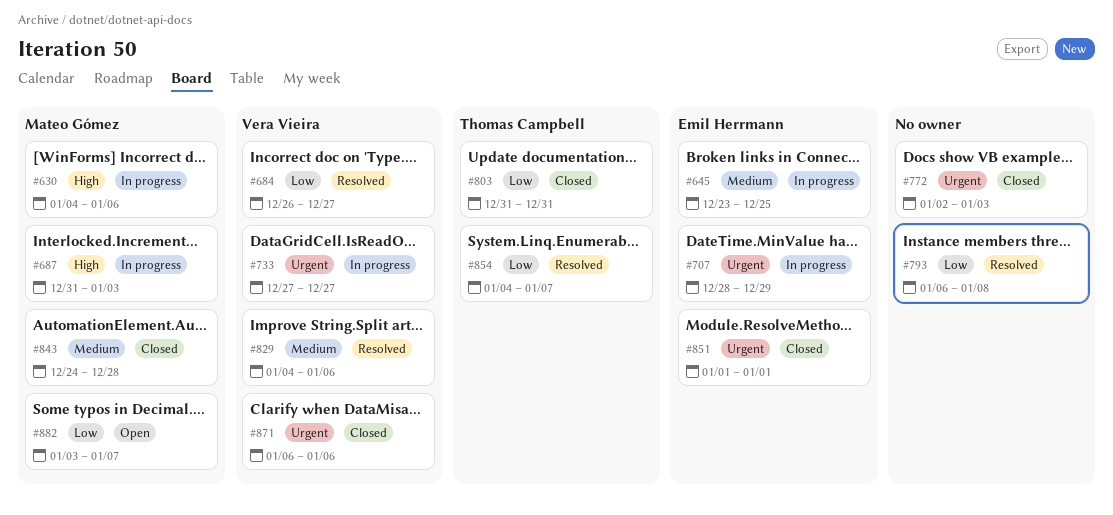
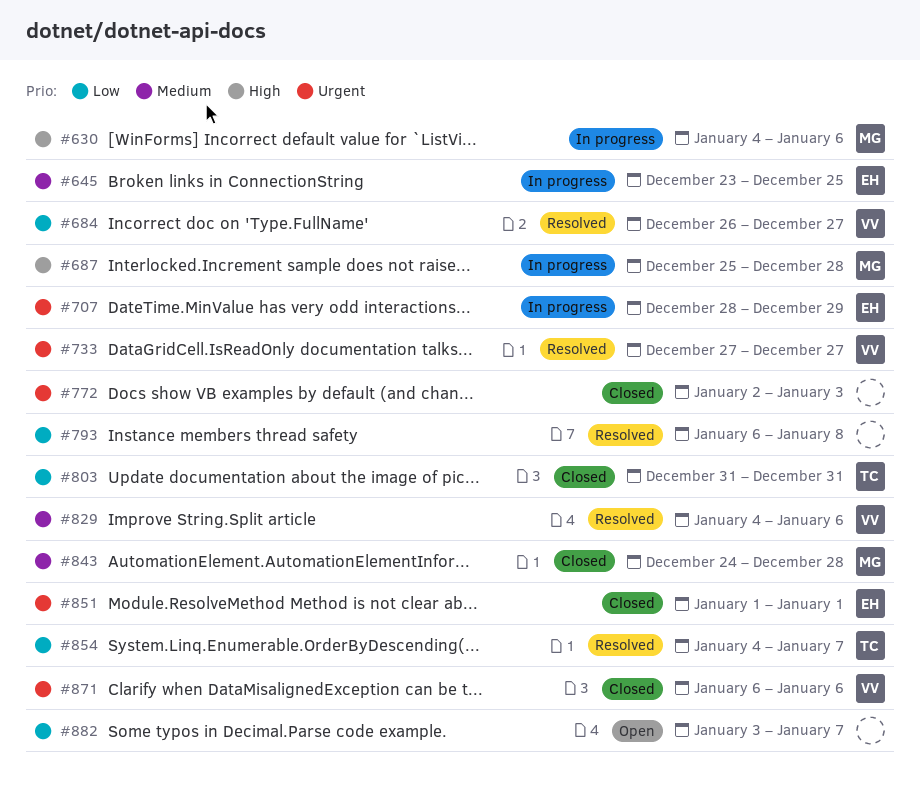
#687, start: Dec 31 -> Dec 25
#687, due: Jan 3 -> Dec 28
#733, status: In progress -> Resolved
#882, owner: Mateo Gómez -> none

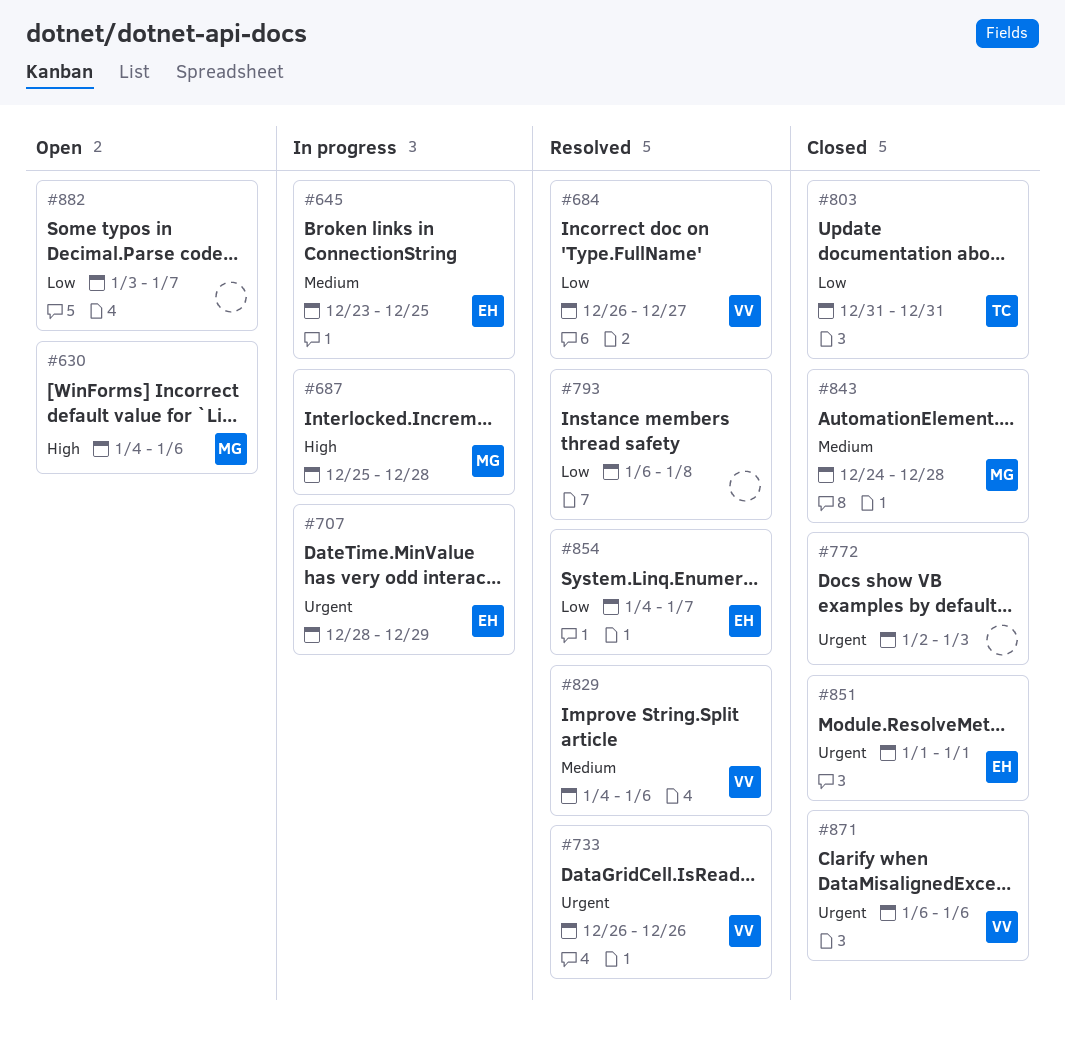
#630, status: In progress -> Open
#733, start: Dec 27 -> Dec 26
#733, due: Dec 27 -> Dec 26
#854, owner: TC -> EH

